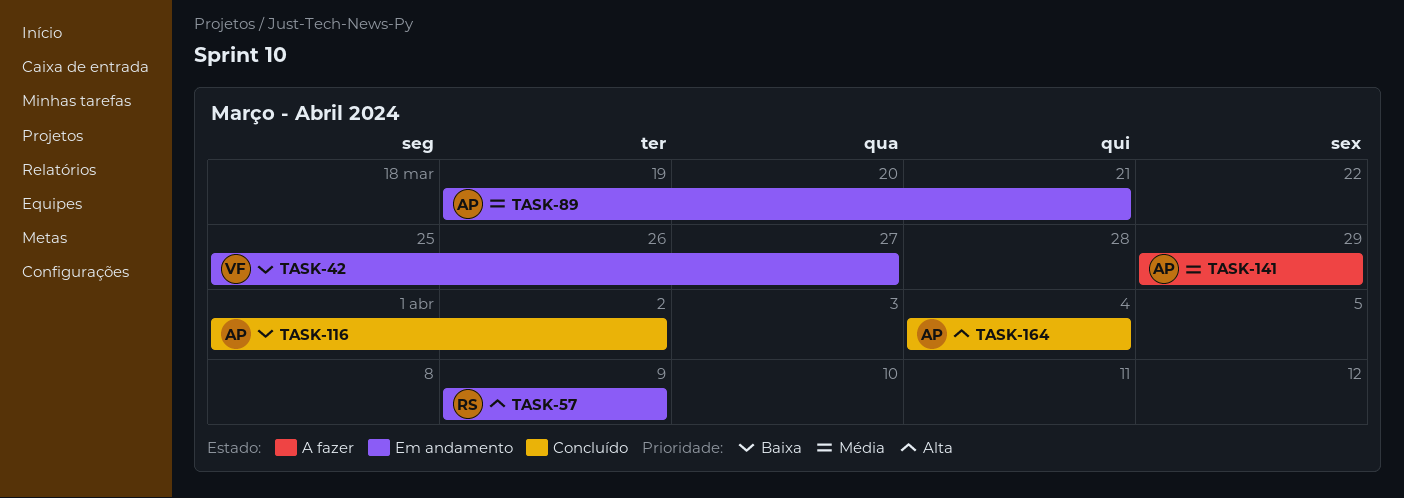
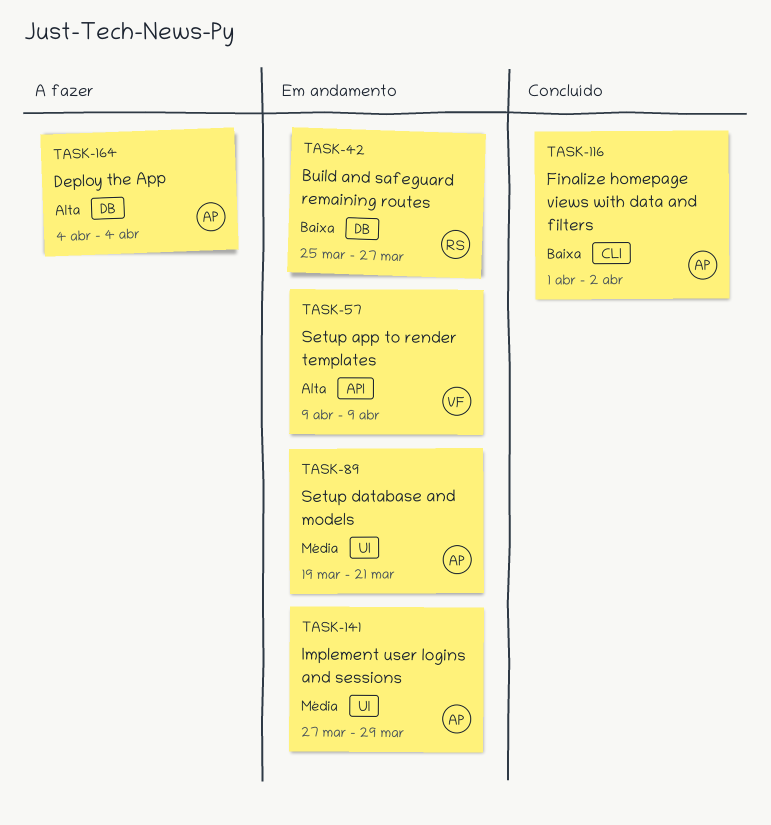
TASK-42, owner: VF -> RS
TASK-57, owner: RS -> VF
TASK-141, status: A fazer -> Em andamento
TASK-141, start: Mar 29 -> Mar 27
TASK-164, status: Concluído -> A fazer

